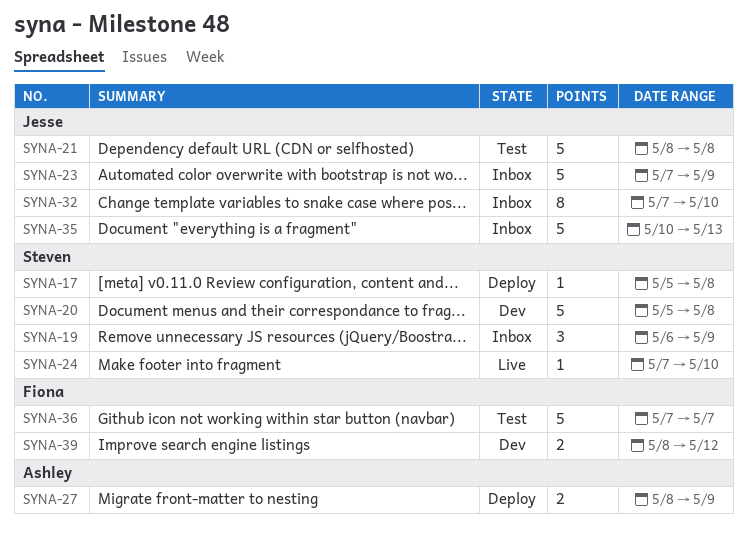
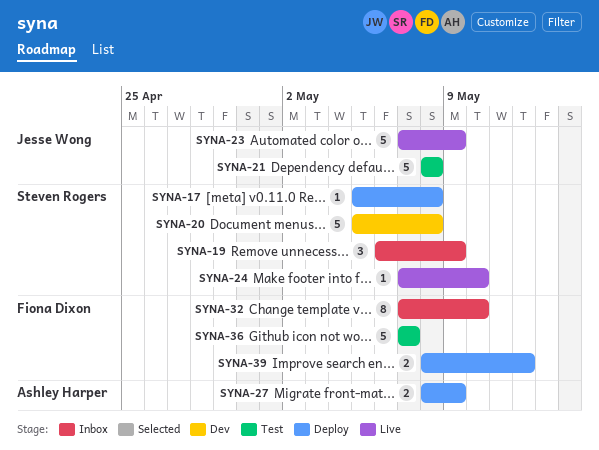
SYNA-23, status: Inbox -> Live
SYNA-32, owner: Jesse Wong -> Fiona Dixon
SYNA-35: present -> none
SYNA-39, status: Dev -> Deploy

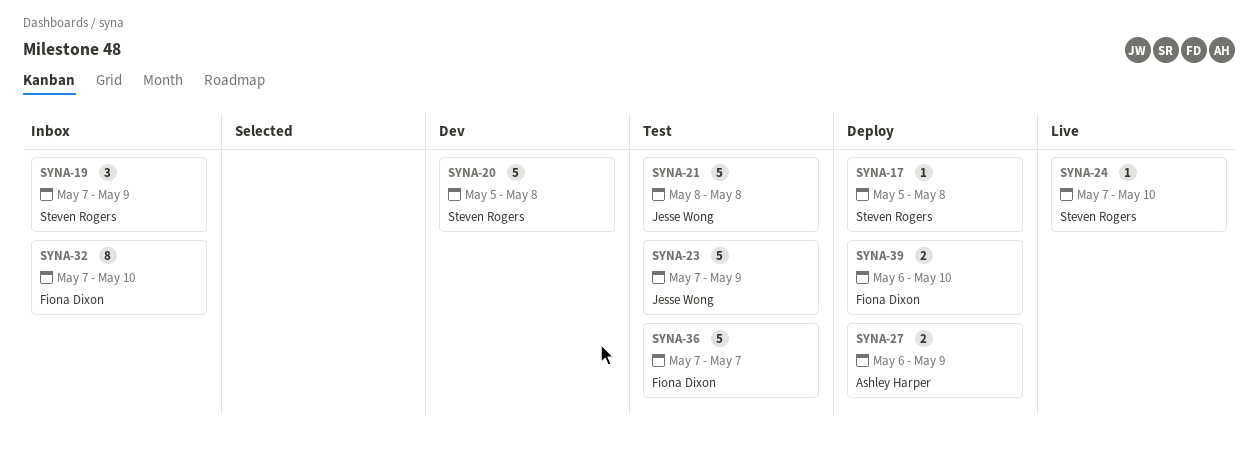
SYNA-19, start: May 6 -> May 7
SYNA-23, status: Live -> Test
SYNA-27, start: May 8 -> May 6
SYNA-39, start: May 8 -> May 6
SYNA-39, due: May 12 -> May 10

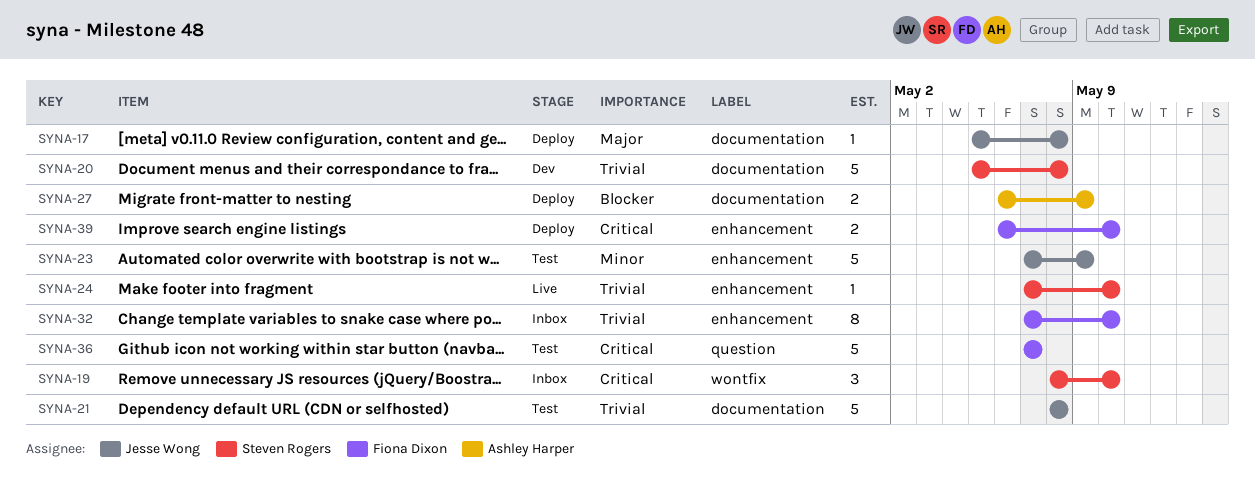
SYNA-17, owner: Steven Rogers -> Jesse Wong
SYNA-19, start: May 7 -> May 8
SYNA-19, due: May 9 -> May 10

